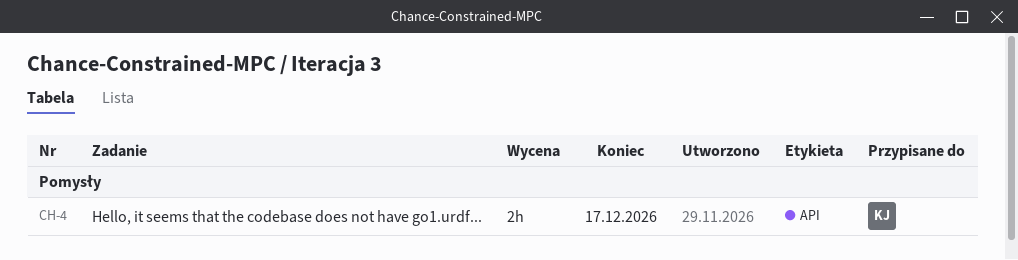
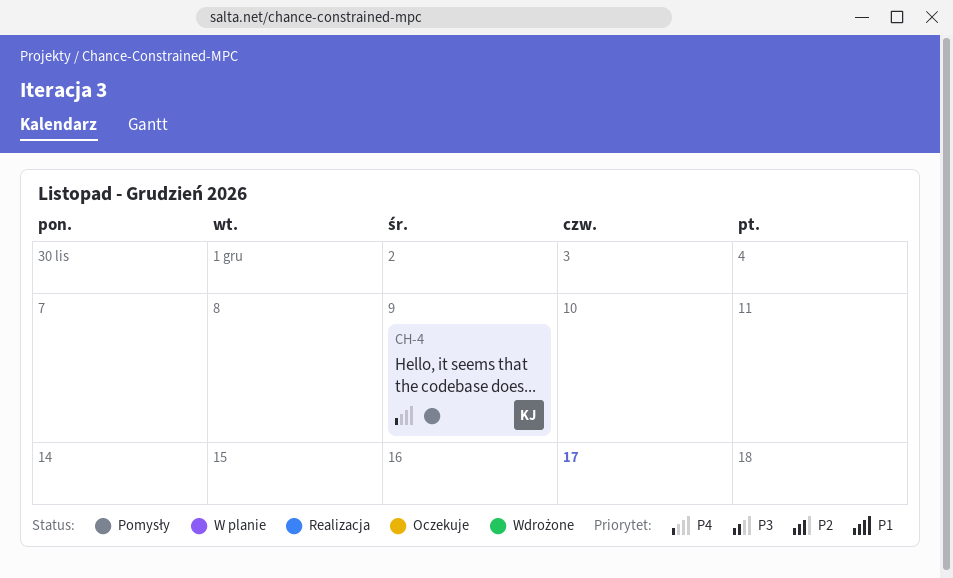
CH-4, due: Dec 17 -> Dec 9

